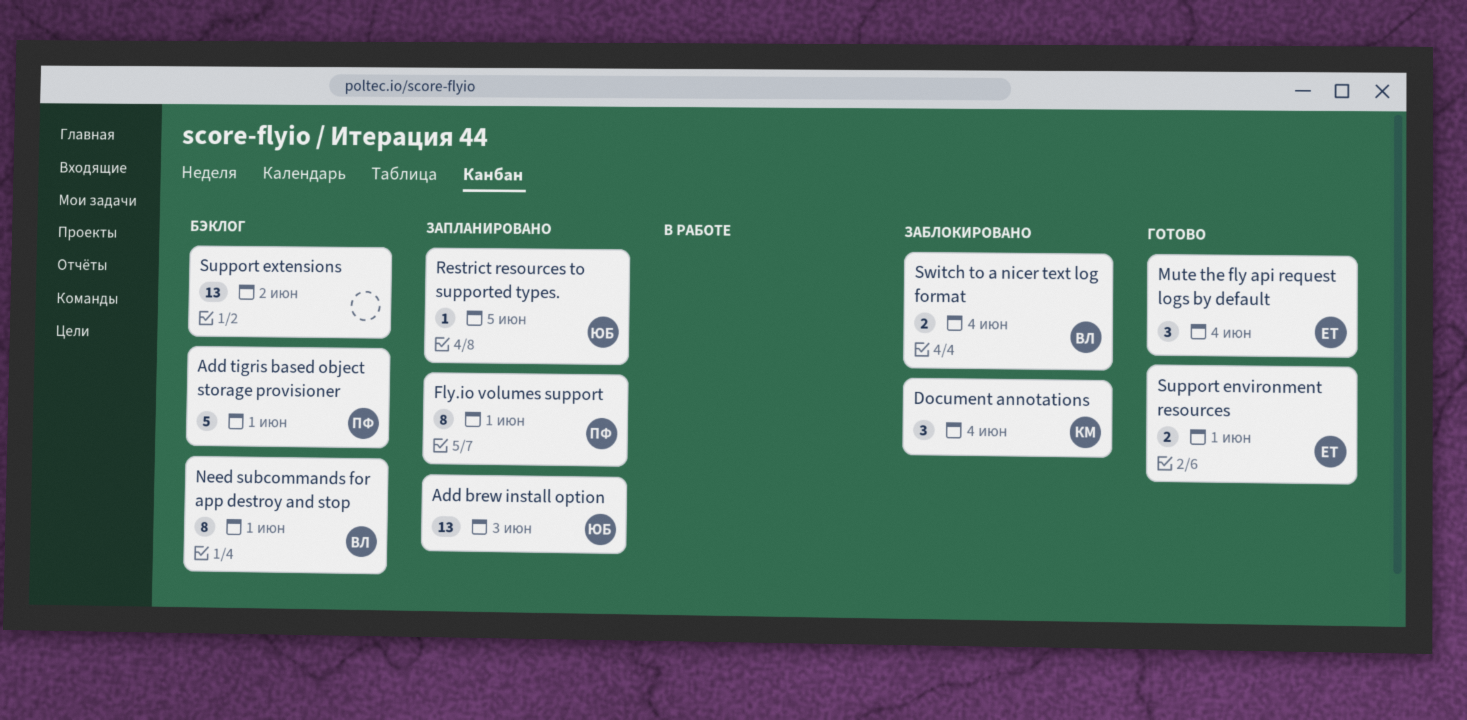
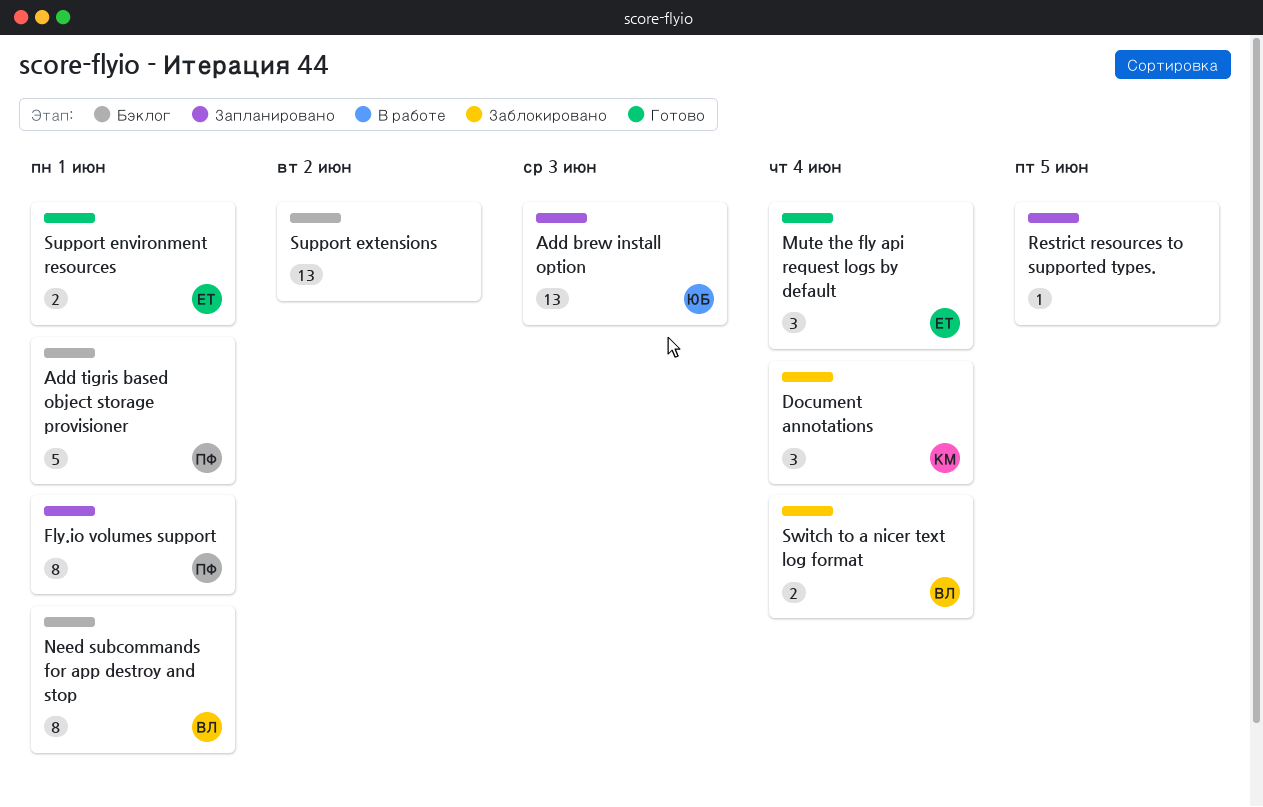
Restrict resources to supported types., owner: ЮБ -> none

